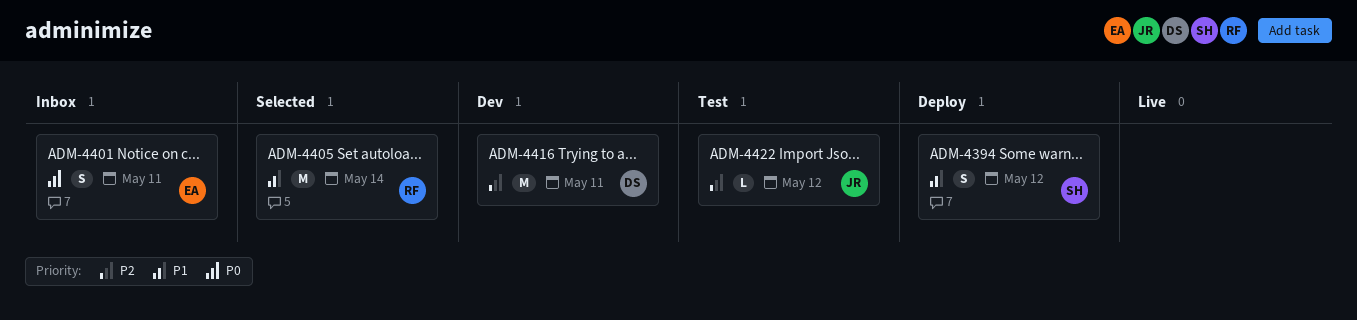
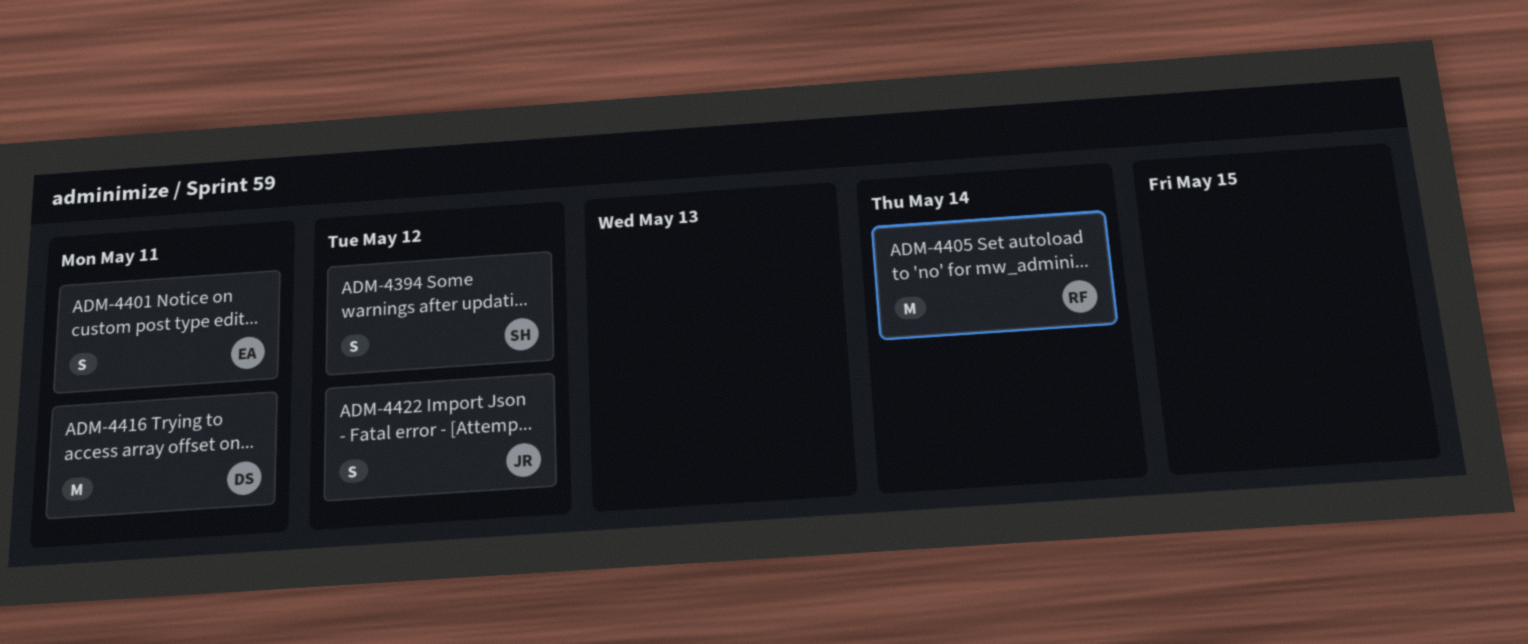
ADM-4422, estimate: L -> S

